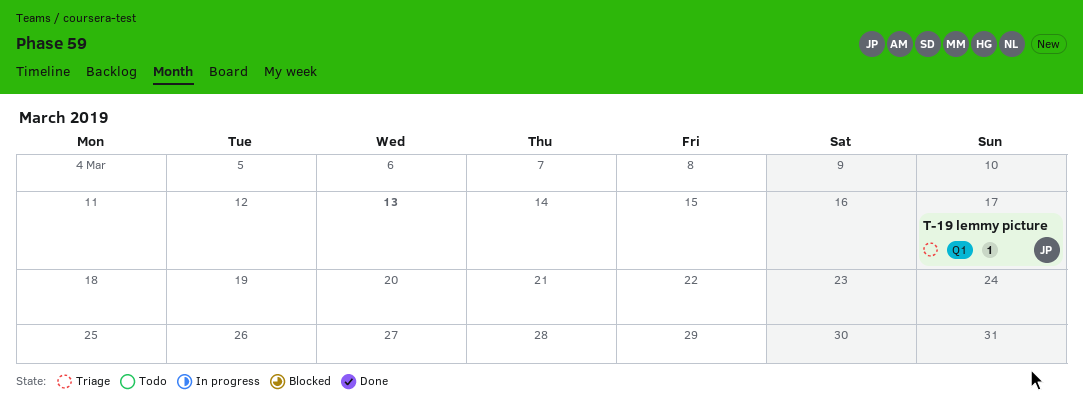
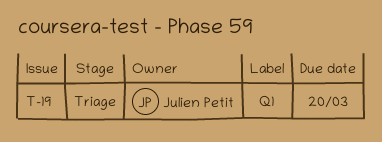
T-19, due: Mar 17 -> Mar 20

